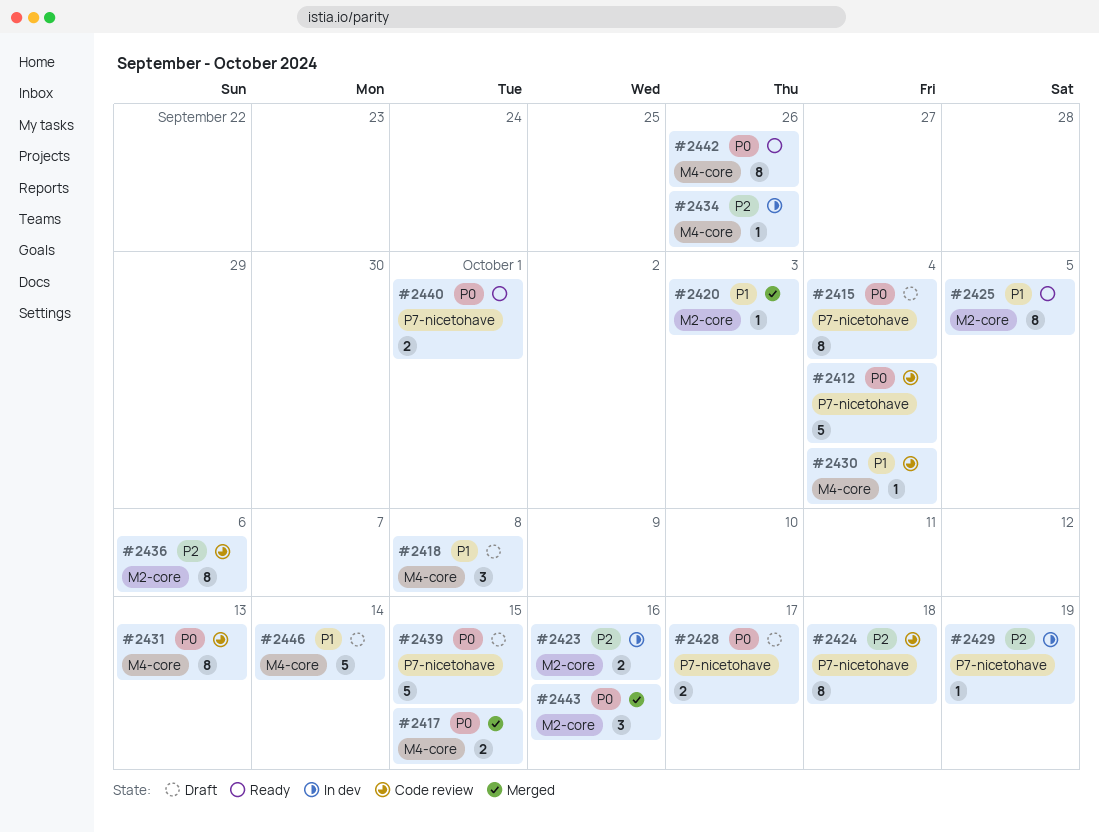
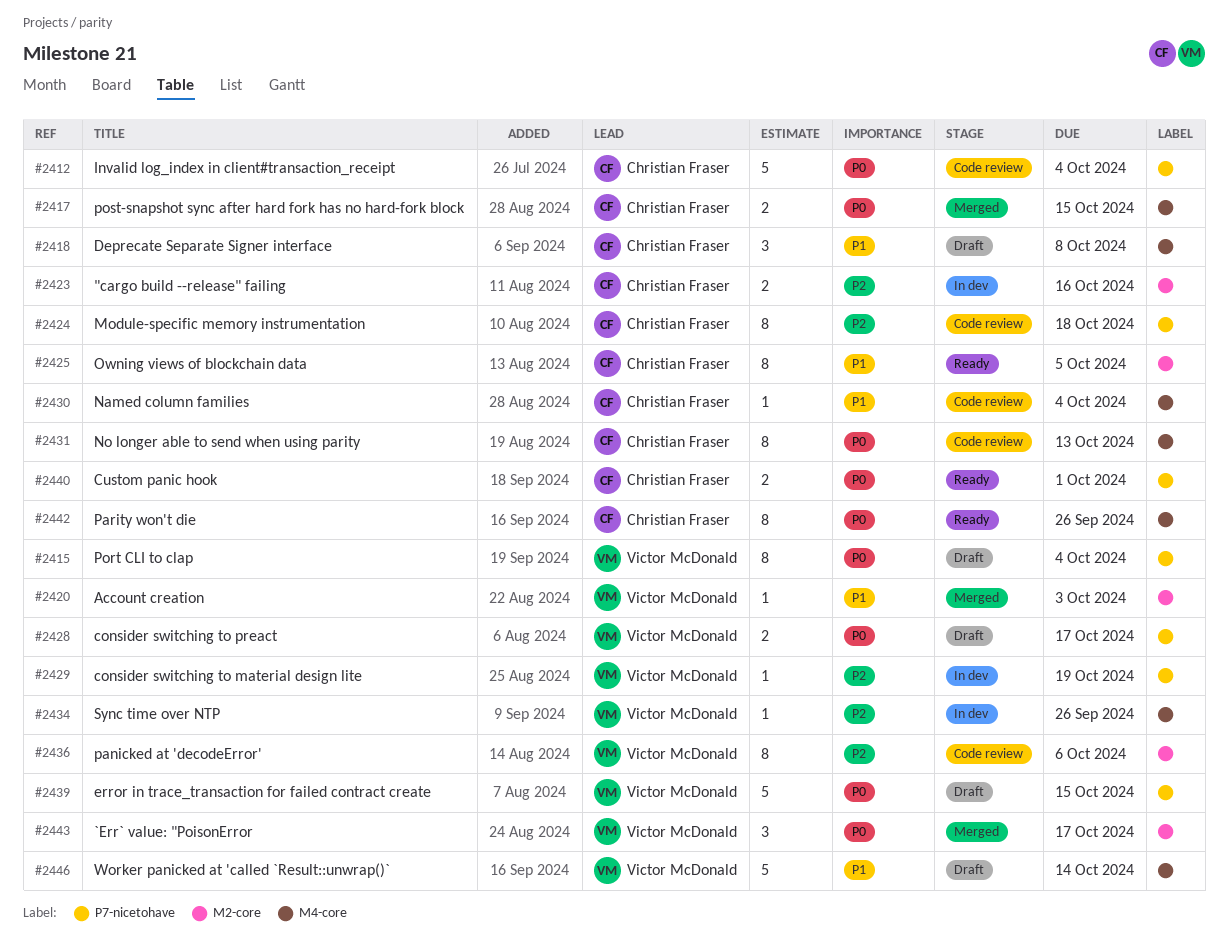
#2443, due: Oct 16 -> Oct 17

